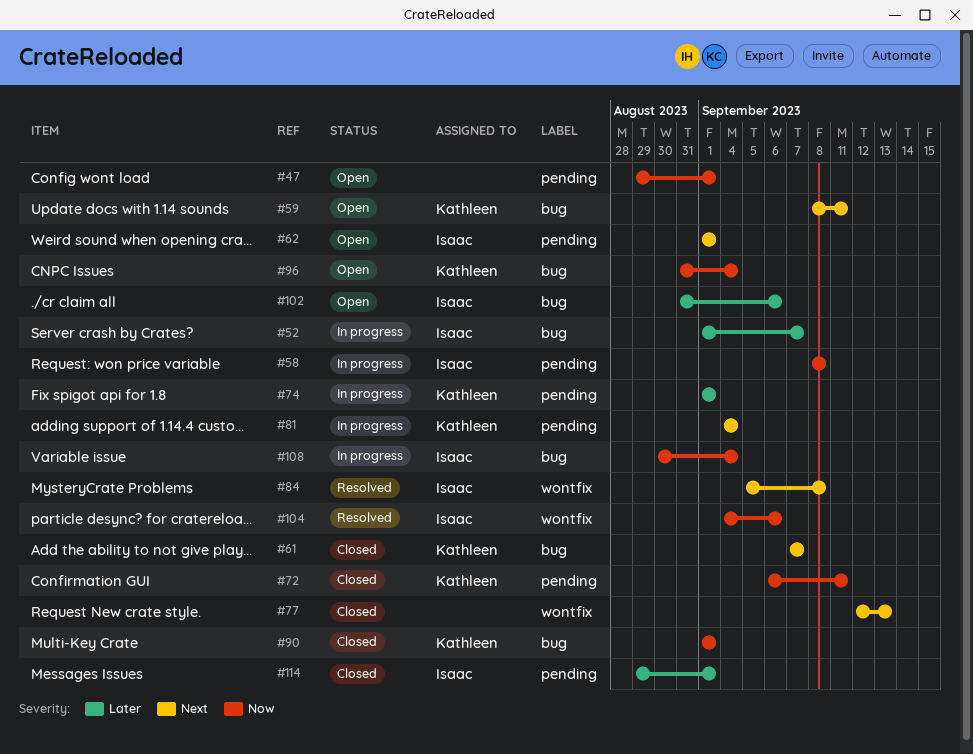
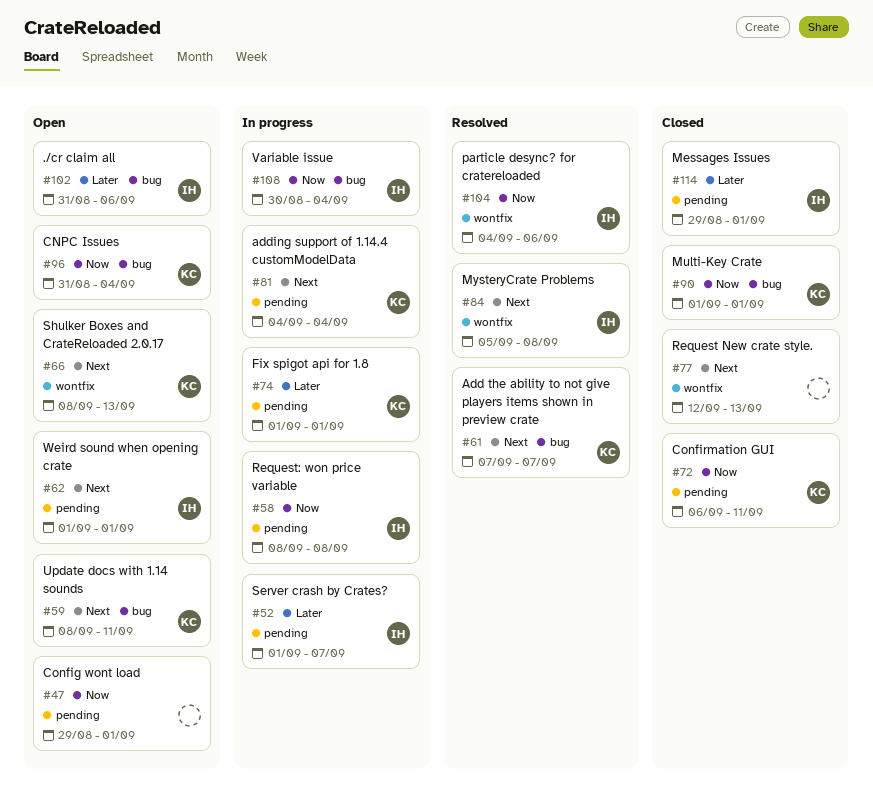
#52, label: bug -> pending
#61, status: Closed -> Resolved
#66: none -> present

